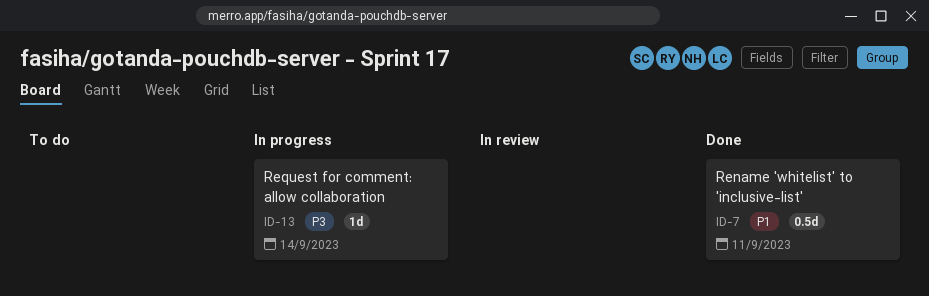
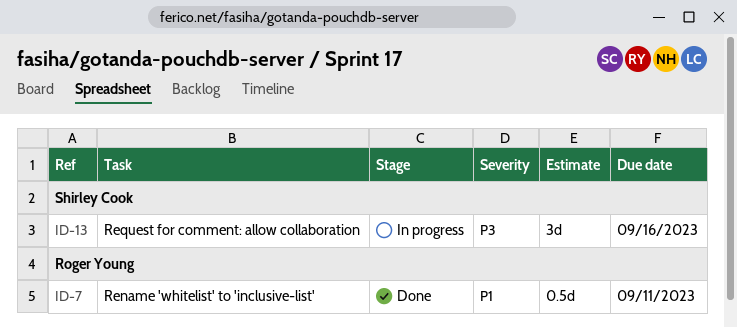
ID-13, estimate: 1d -> 3d
ID-13, due: Sep 14 -> Sep 16

